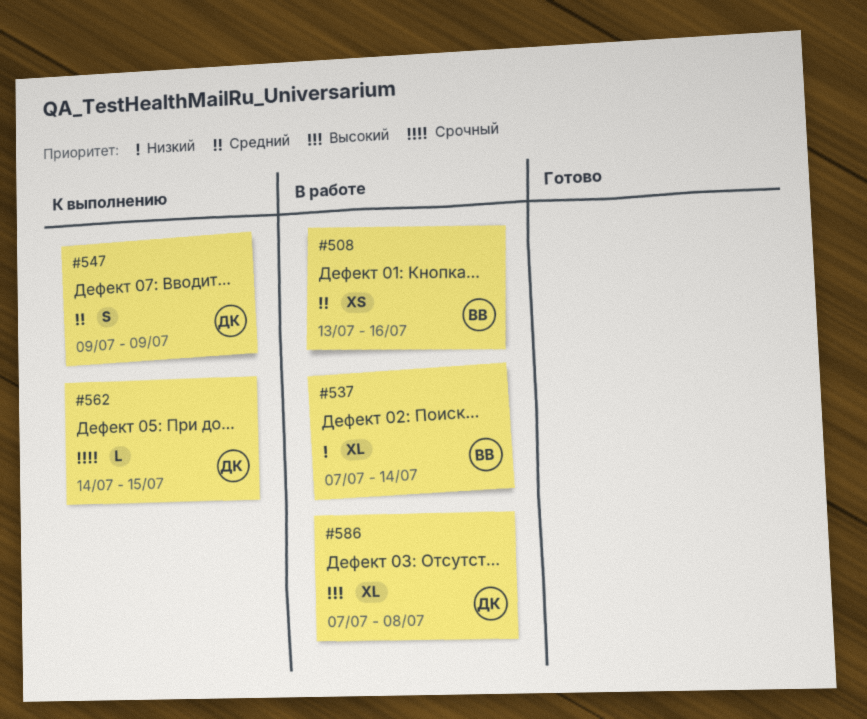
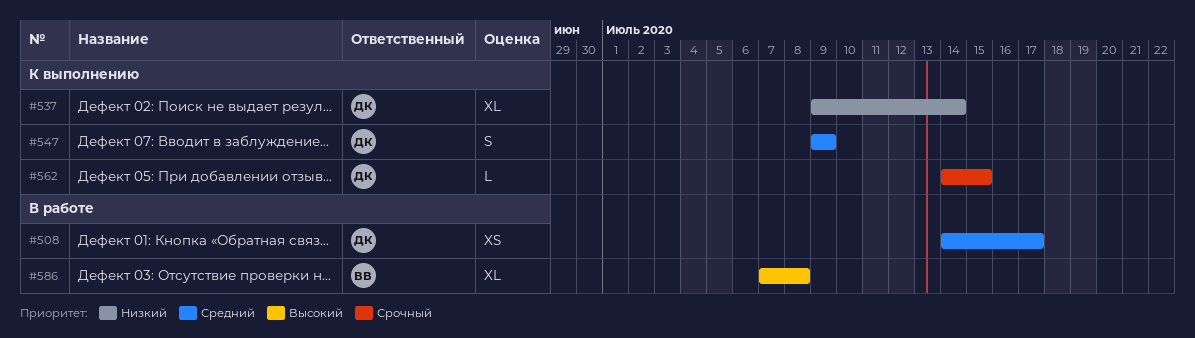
#508, owner: ВВ -> ДК
#508, start: Jul 13 -> Jul 14
#508, due: Jul 16 -> Jul 17
#537, status: В работе -> К выполнению
#537, owner: ВВ -> ДК
#537, start: Jul 7 -> Jul 9
#586, owner: ДК -> ВВ

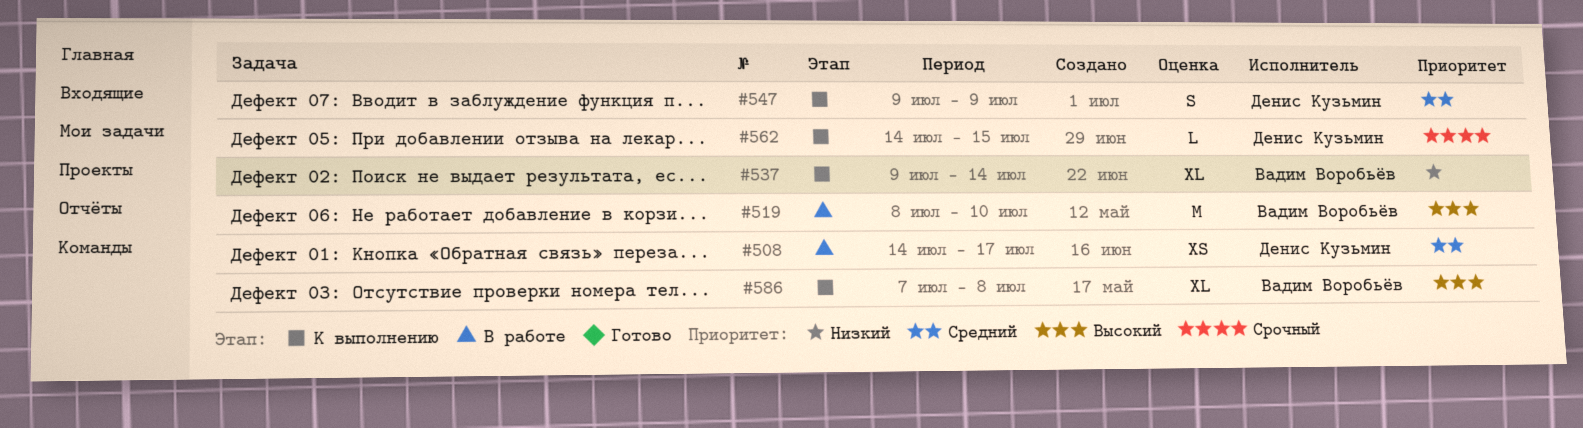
#519: none -> present
#537, owner: Денис Кузьмин -> Вадим Воробьёв
#586, status: В работе -> К выполнению

